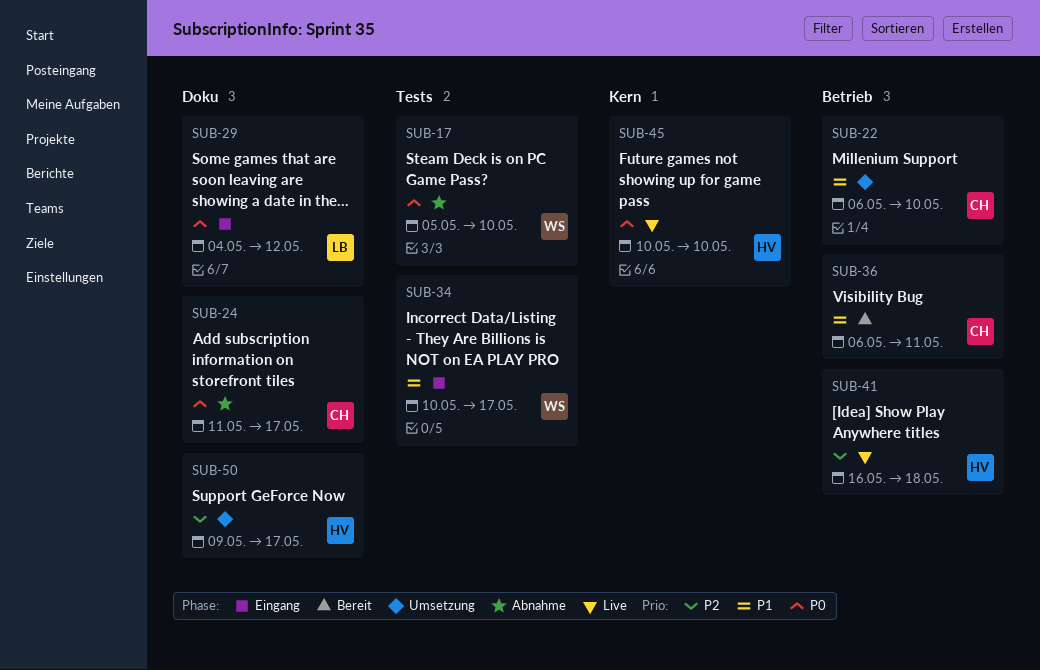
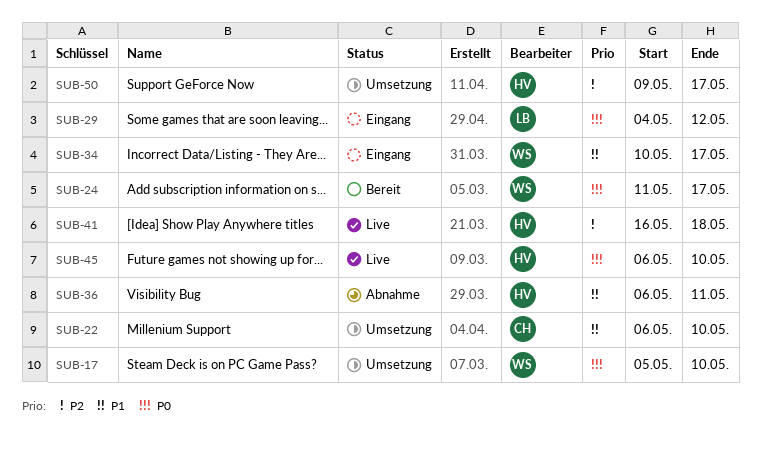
SUB-17, status: Abnahme -> Umsetzung
SUB-24, status: Abnahme -> Bereit
SUB-24, owner: CH -> WS
SUB-36, status: Bereit -> Abnahme
SUB-36, owner: CH -> HV
SUB-45, start: May 10 -> May 6

